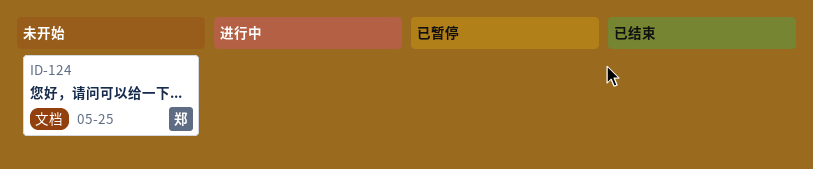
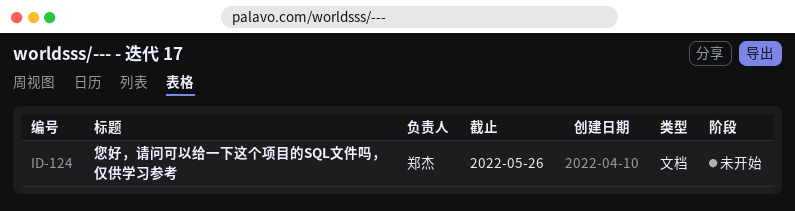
ID-124, due: May 25 -> May 26

